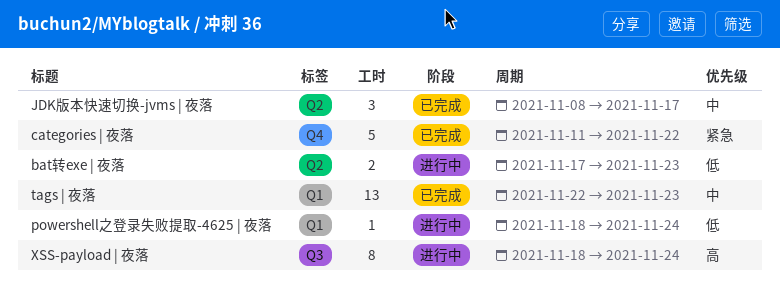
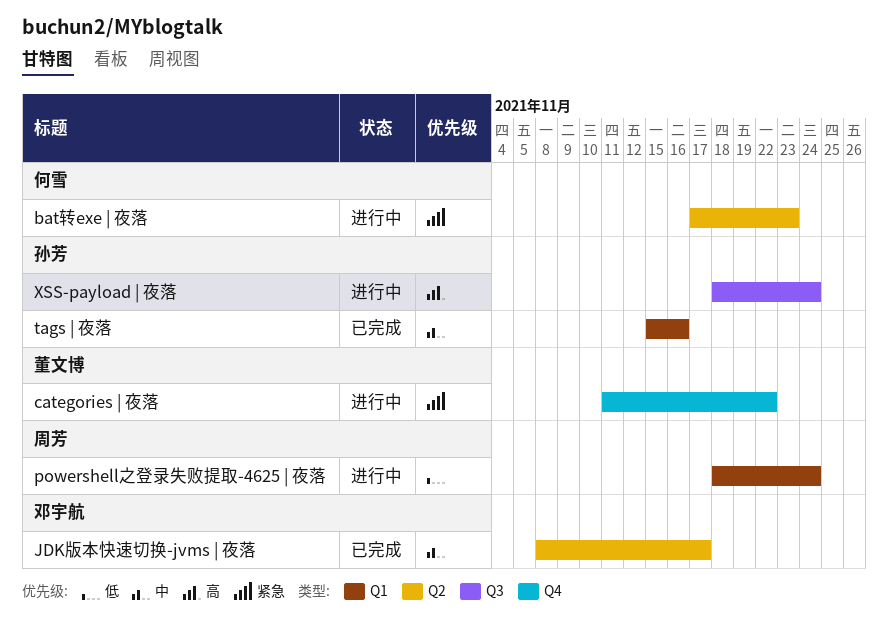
bat转exe | 夜落, priority: 低 -> 紧急
categories | 夜落, status: 已完成 -> 进行中
tags | 夜落, start: Nov 22 -> Nov 15
tags | 夜落, due: Nov 23 -> Nov 16

